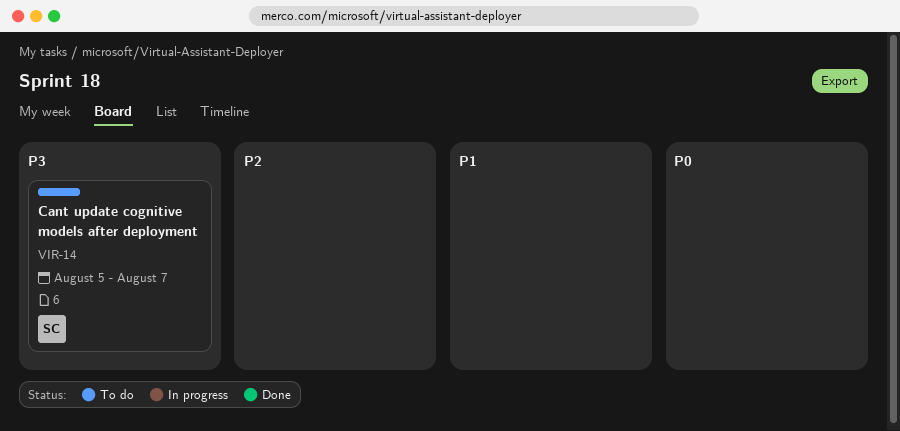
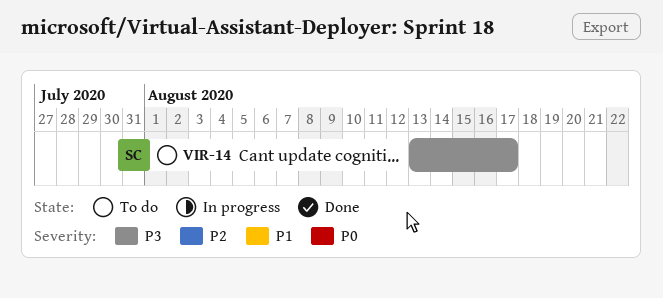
VIR-14, start: Aug 5 -> Aug 13
VIR-14, due: Aug 7 -> Aug 17

